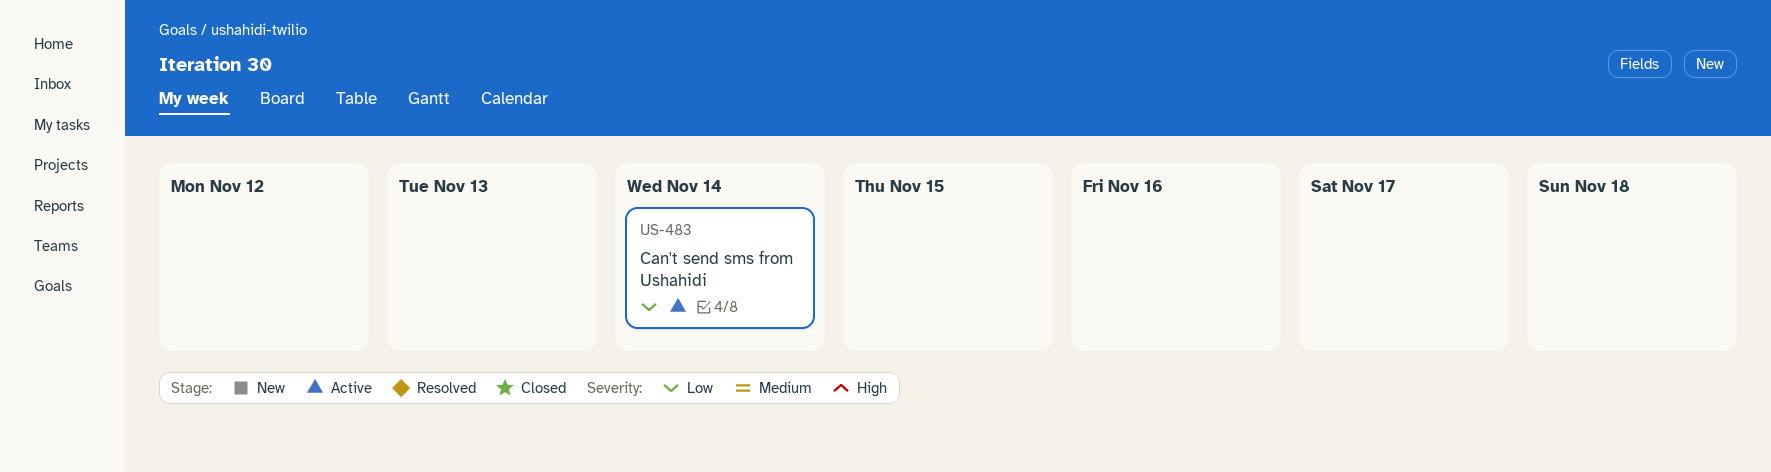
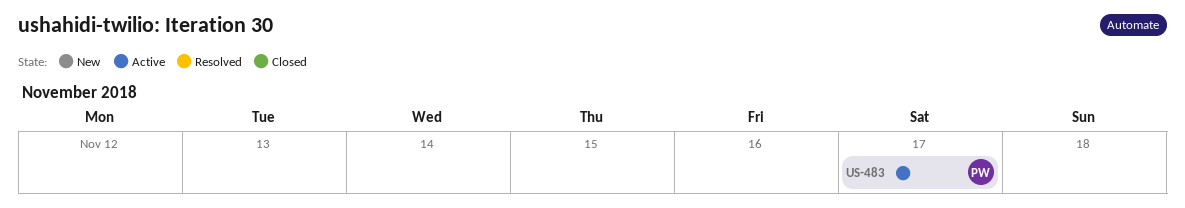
US-483, due: Nov 14 -> Nov 17

